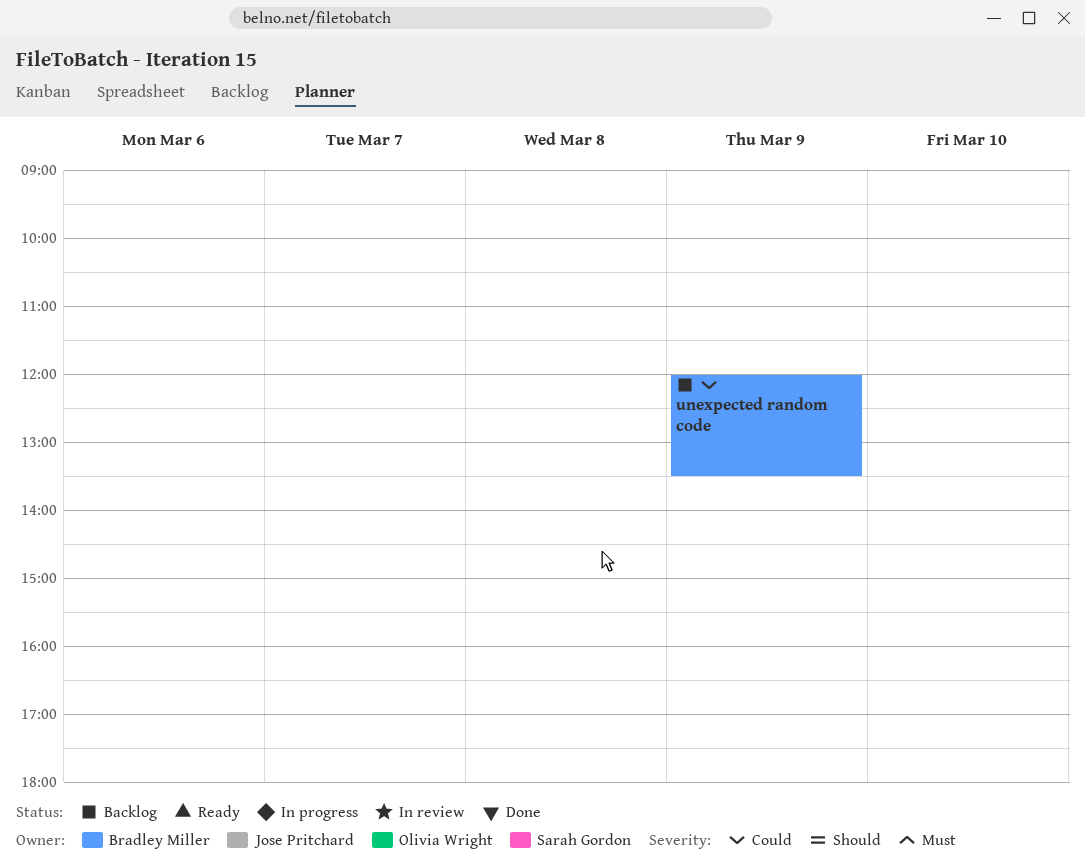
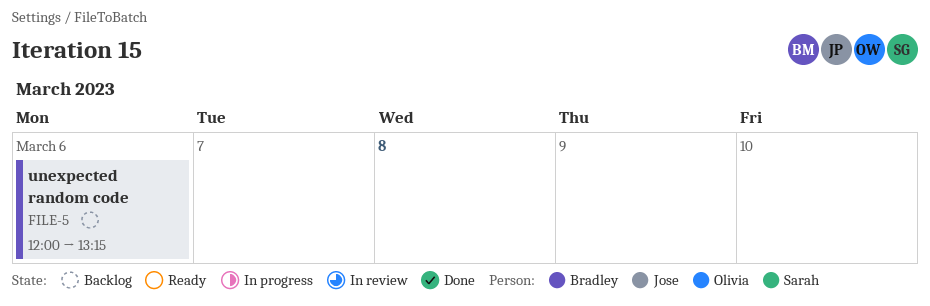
unexpected random code, day: Mar 9 -> Mar 6
unexpected random code, ends: 13:30 -> 13:15

